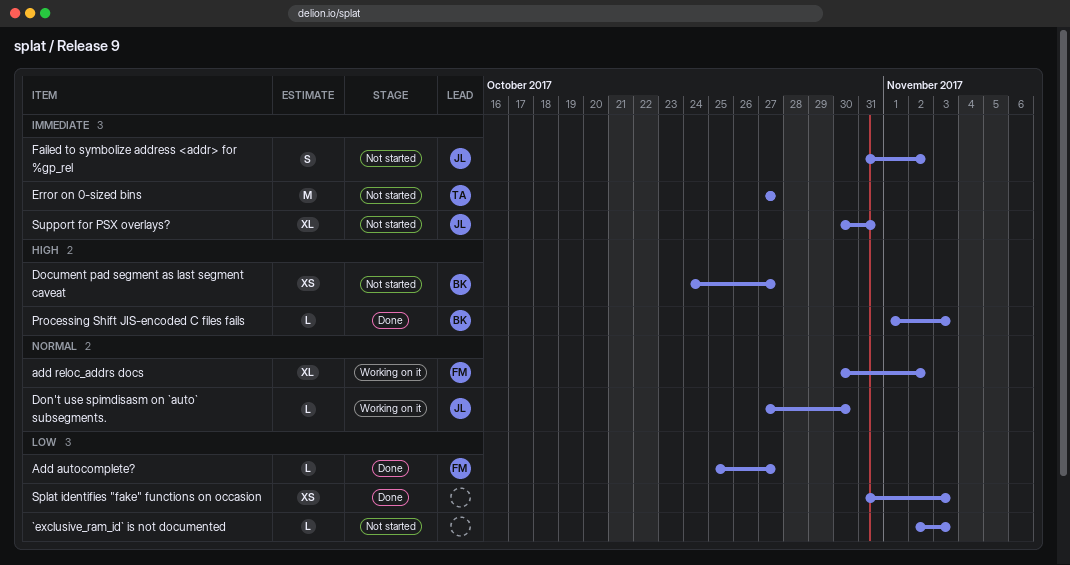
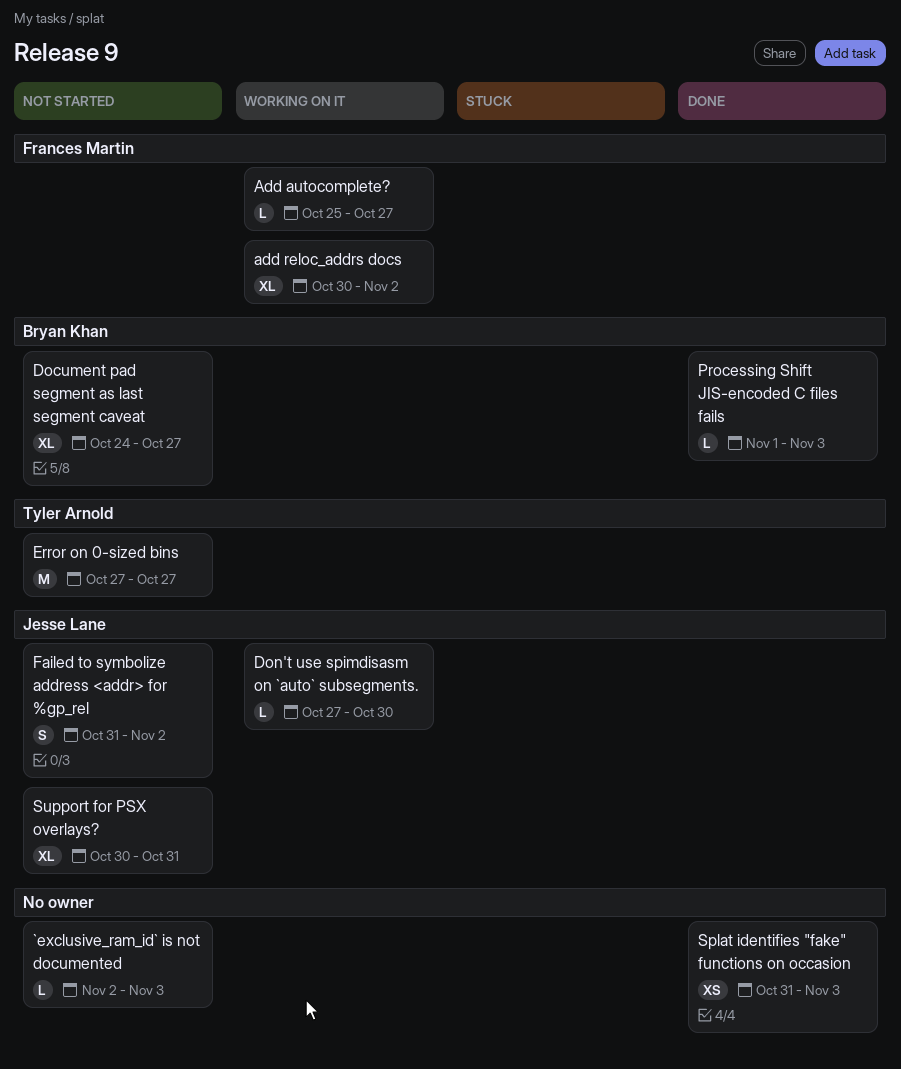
Add autocomplete?, status: Done -> Working on it
Document pad segment as last segment caveat, estimate: XS -> XL

